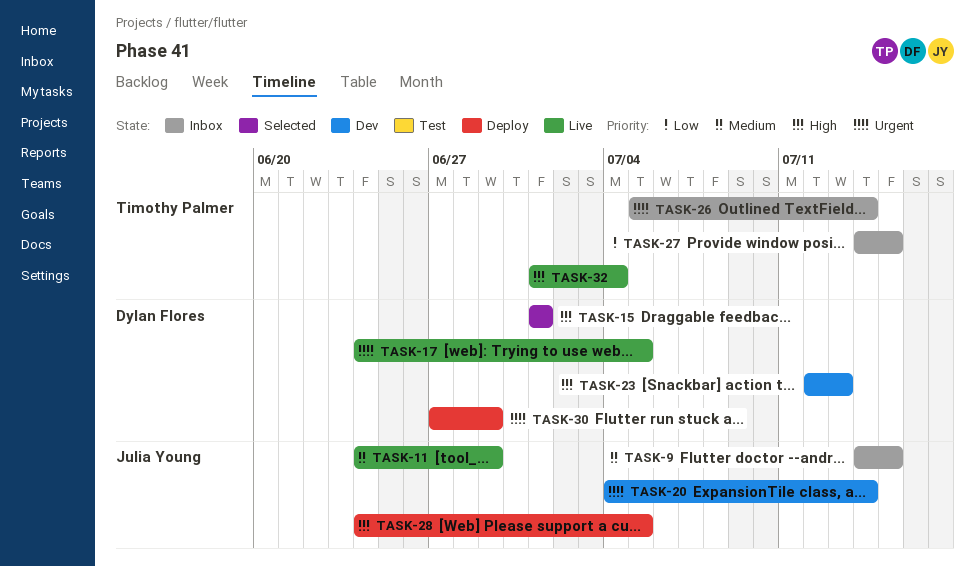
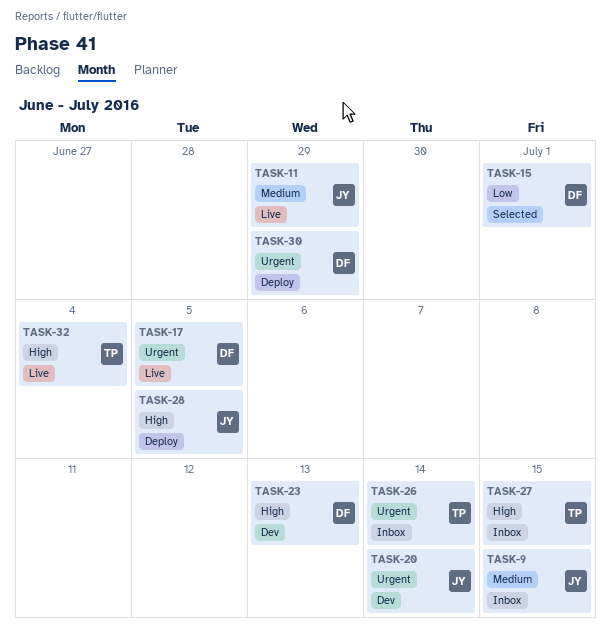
TASK-15, priority: High -> Low
TASK-27, priority: Low -> High

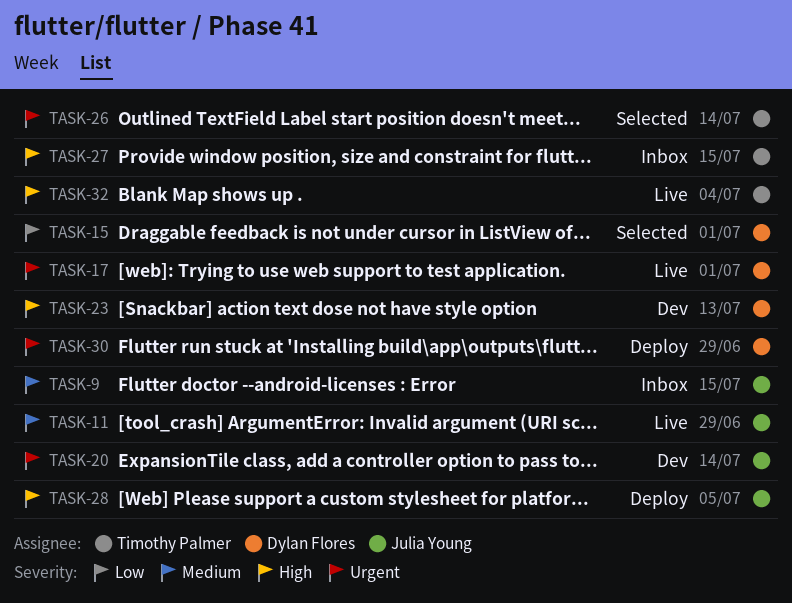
TASK-17, due: Jul 5 -> Jul 1
TASK-26, status: Inbox -> Selected

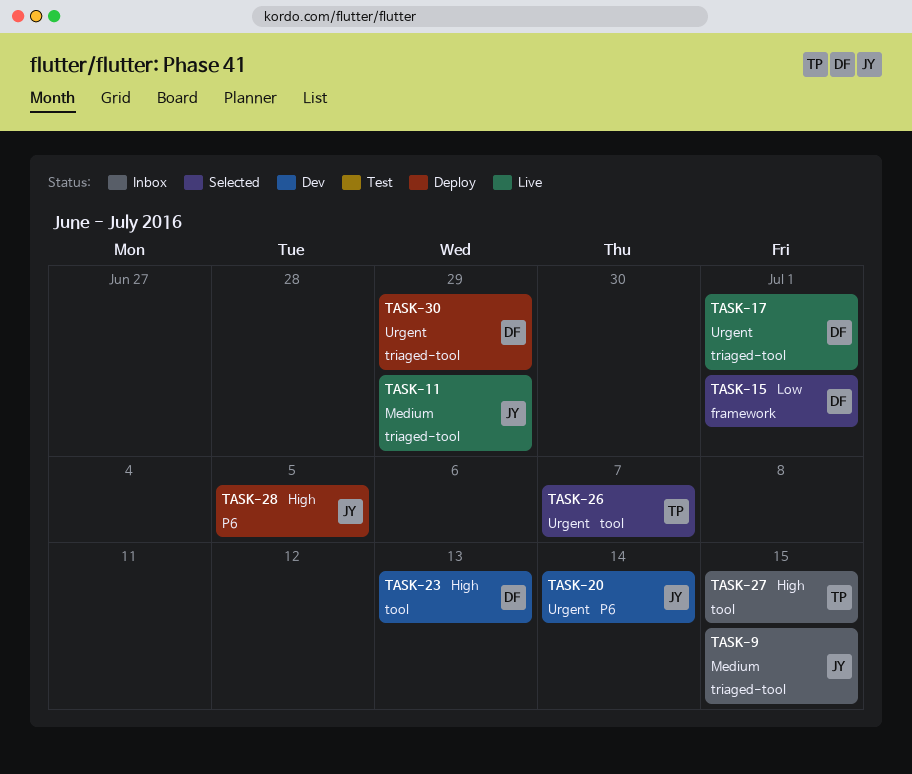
TASK-26, due: Jul 14 -> Jul 7
TASK-32: present -> none

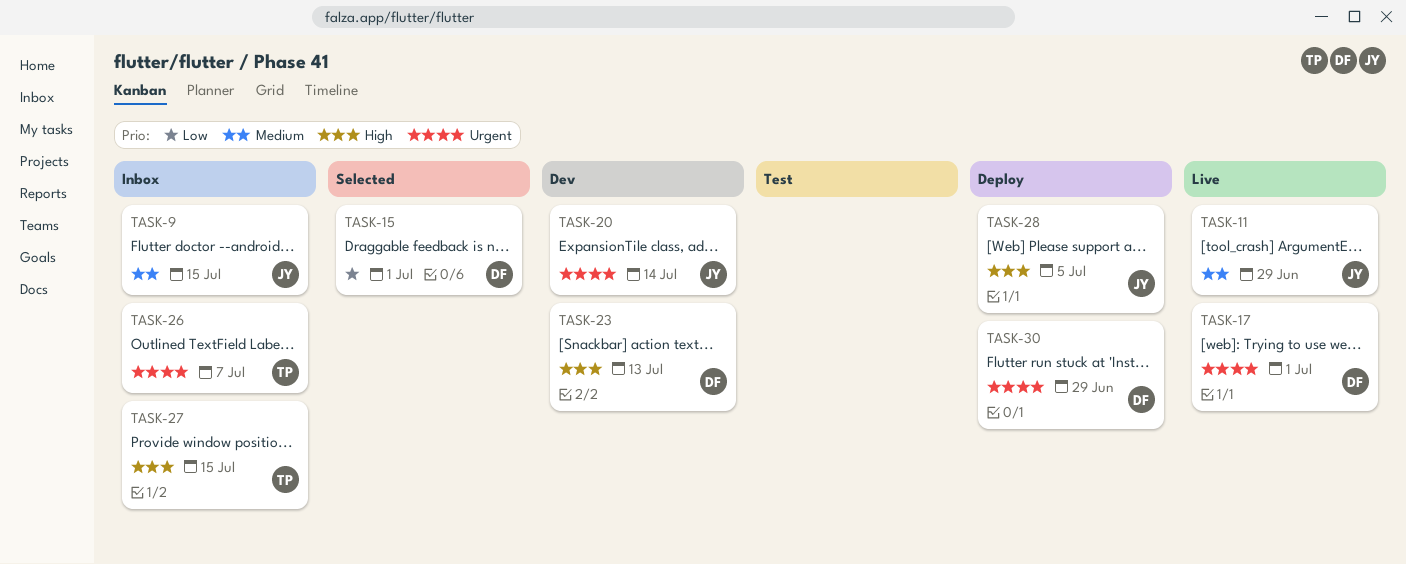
TASK-26, status: Selected -> Inbox

